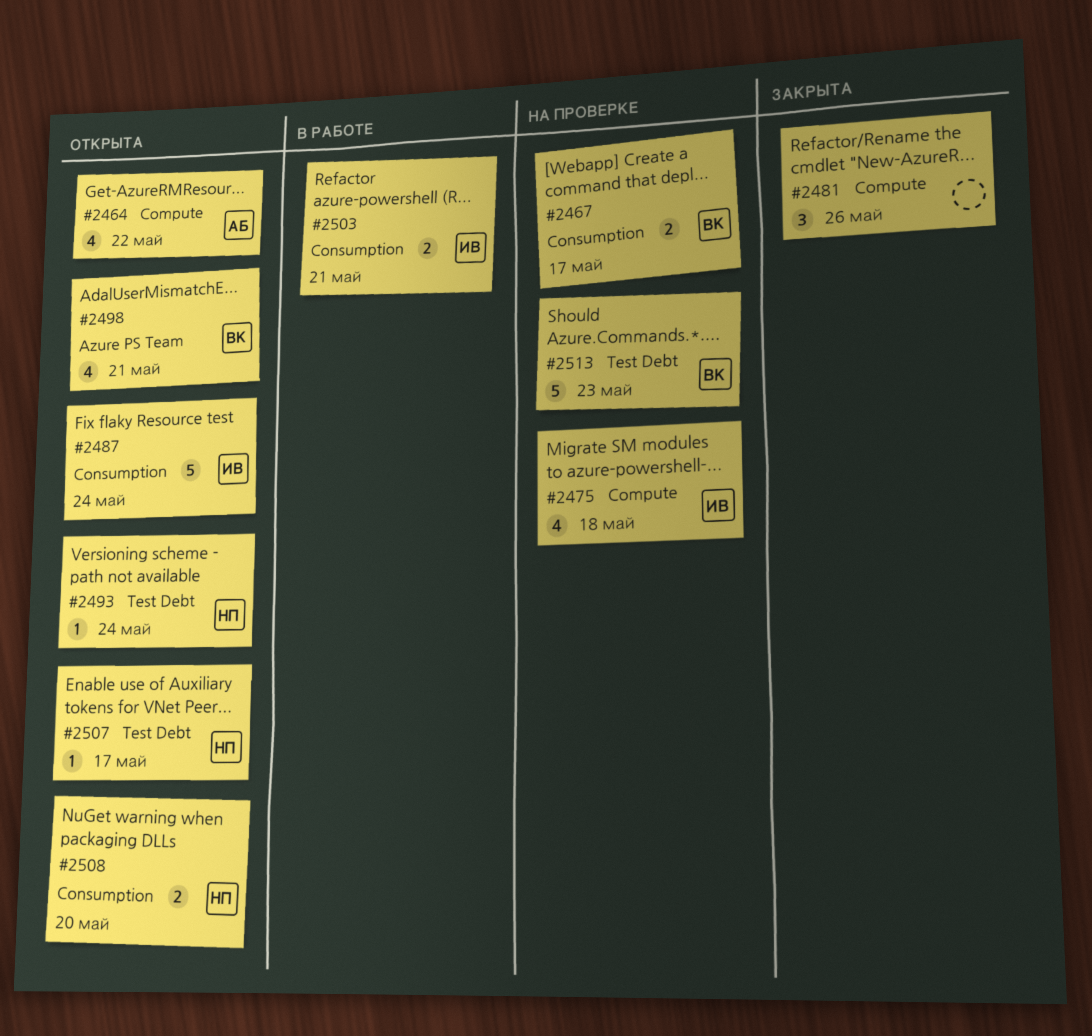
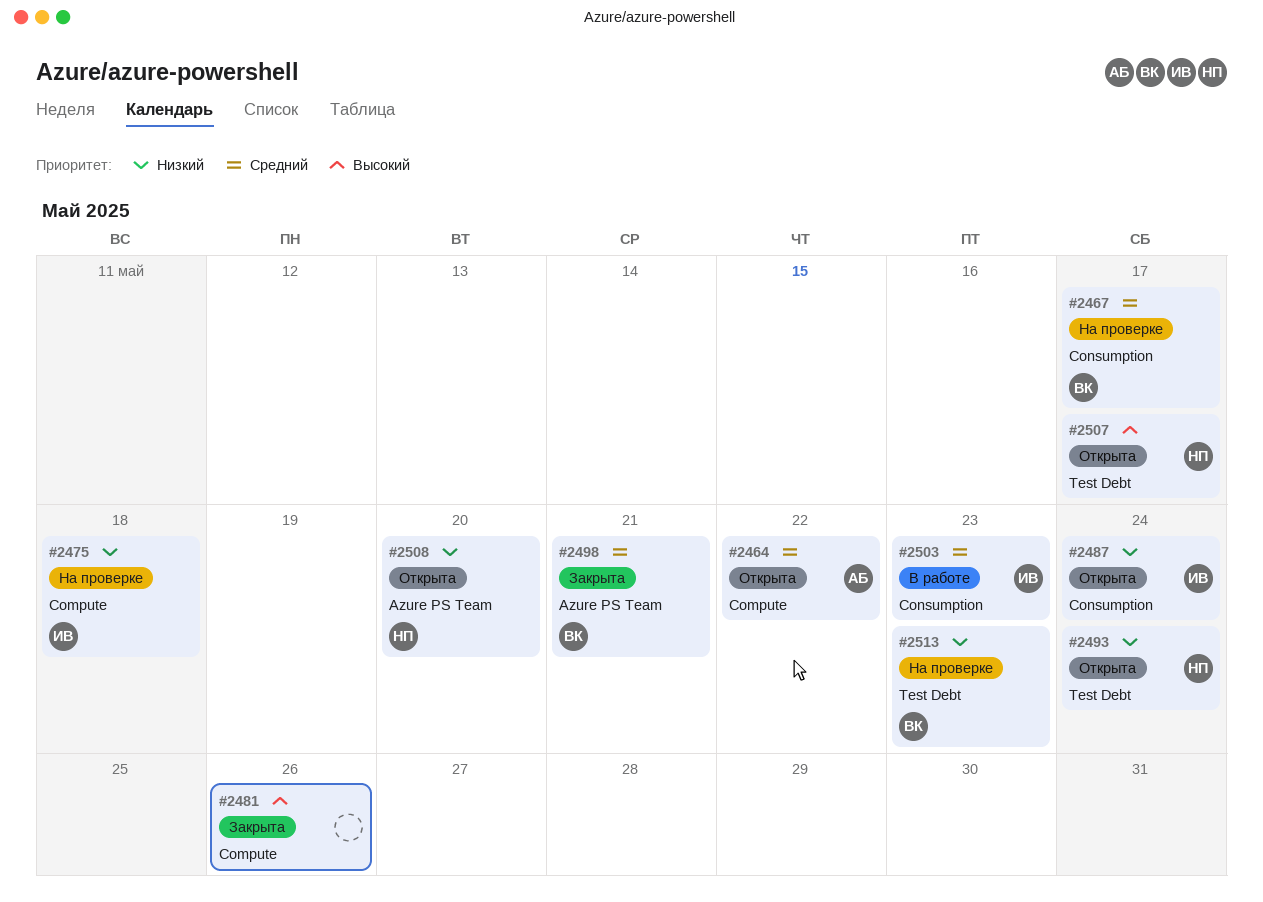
#2498, status: Открыта -> Закрыта
#2503, due: May 21 -> May 23
#2508, label: Consumption -> Azure PS Team

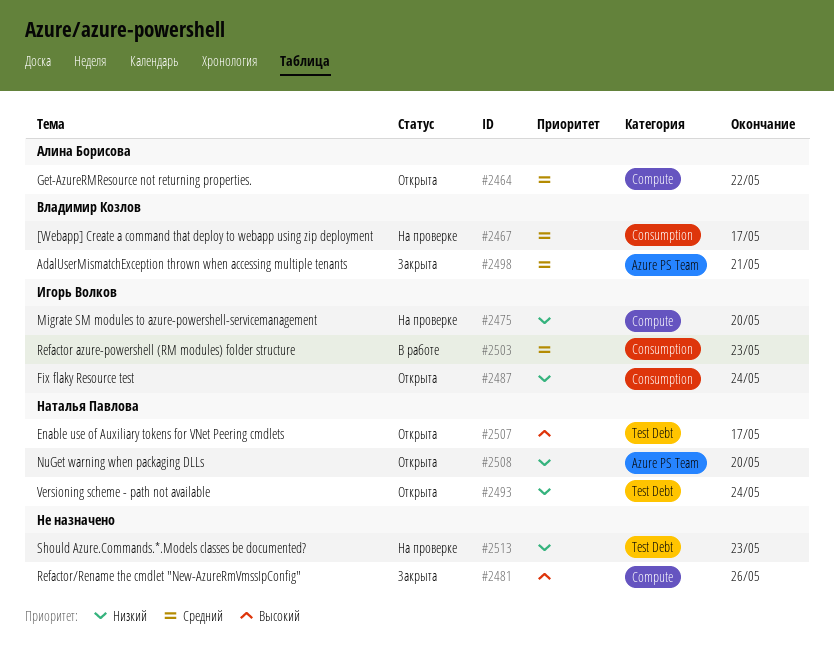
#2475, due: May 18 -> May 20
#2513, owner: Владимир Козлов -> none

